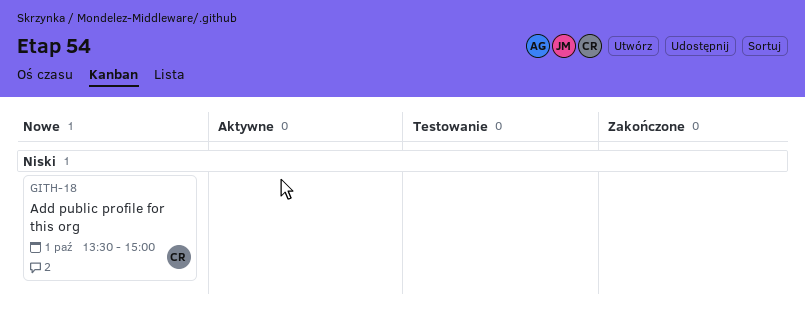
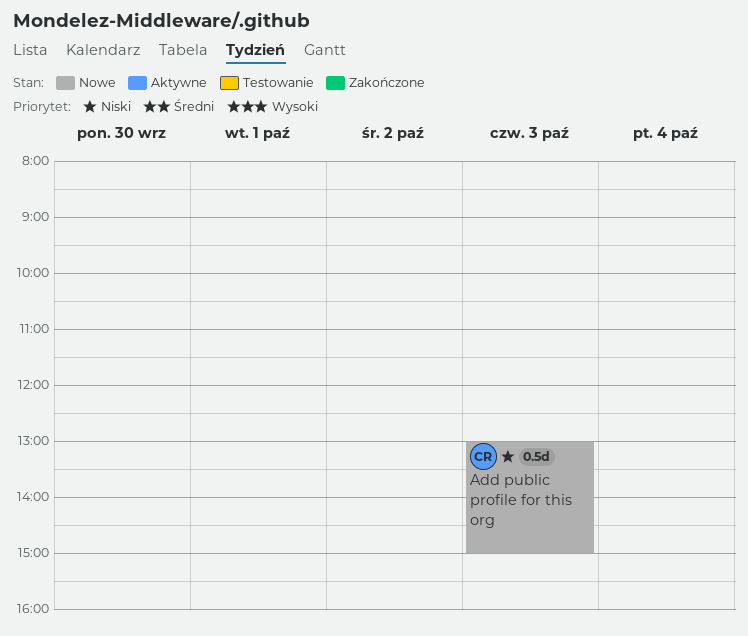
Add public profile for this org, day: Oct 1 -> Oct 3
Add public profile for this org, begins: 13:30 -> 13:00

